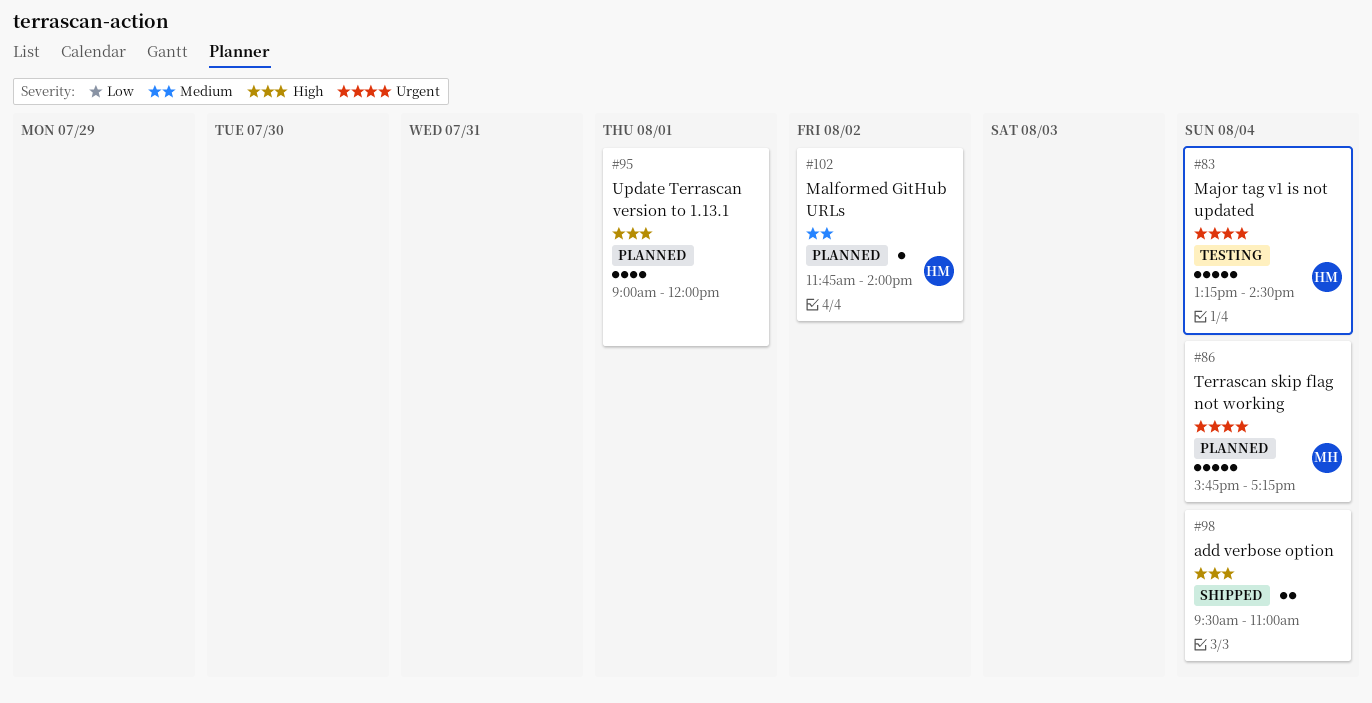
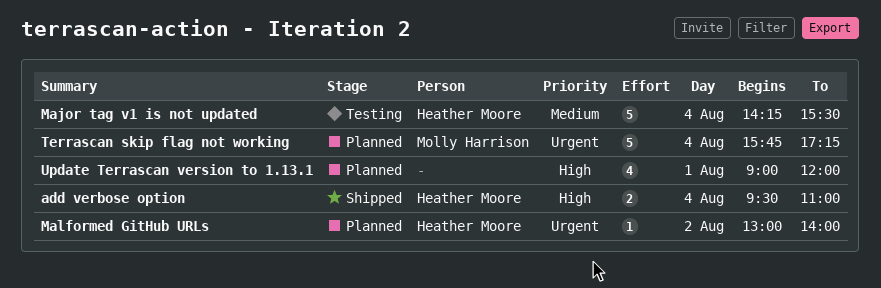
add verbose option, owner: none -> Heather Moore
Major tag v1 is not updated, priority: Urgent -> Medium
Major tag v1 is not updated, begins: 13:15 -> 14:15
Major tag v1 is not updated, ends: 14:30 -> 15:30
Malformed GitHub URLs, priority: Medium -> Urgent
Malformed GitHub URLs, begins: 11:45 -> 13:00

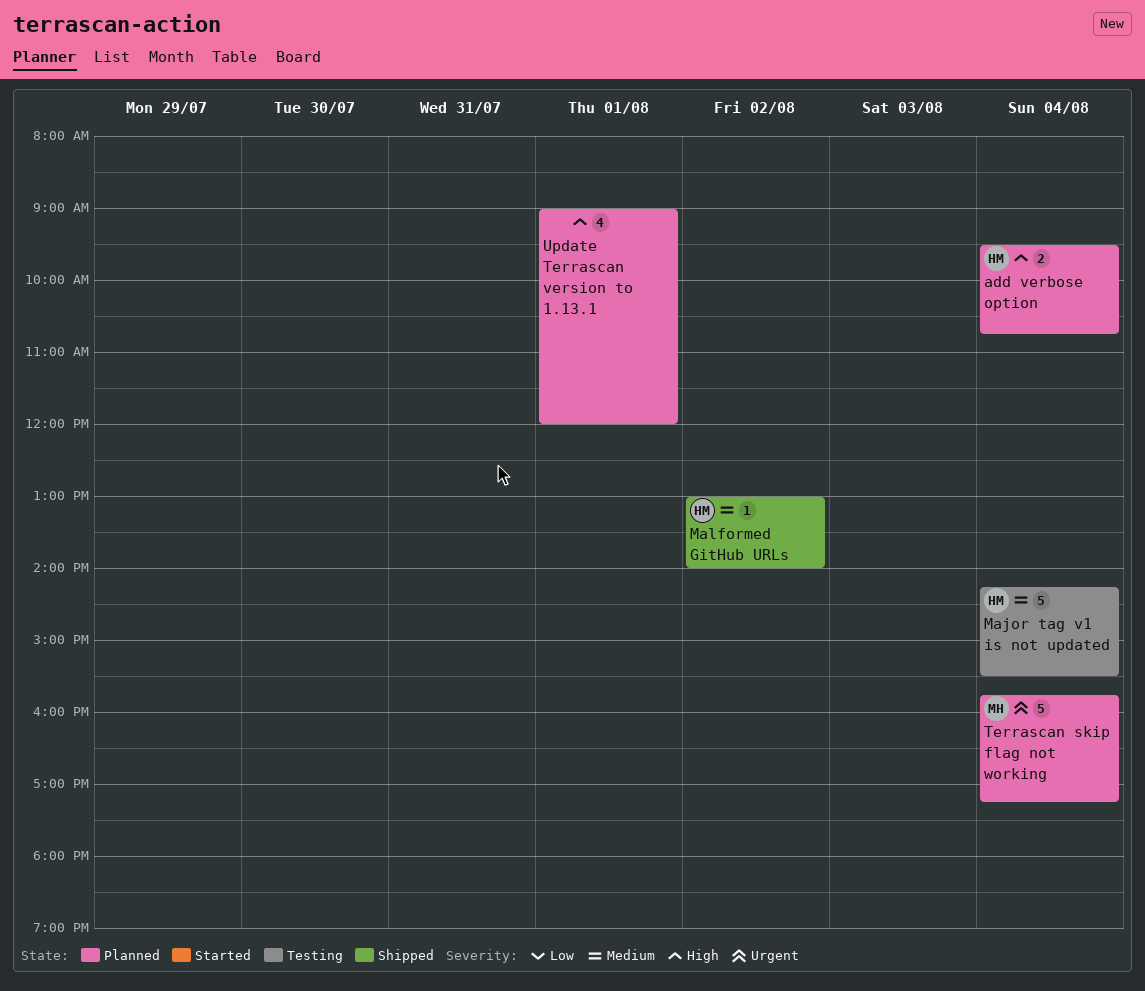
add verbose option, status: Shipped -> Planned
add verbose option, ends: 11:00 -> 10:45
Malformed GitHub URLs, status: Planned -> Shipped
Malformed GitHub URLs, priority: Urgent -> Medium

